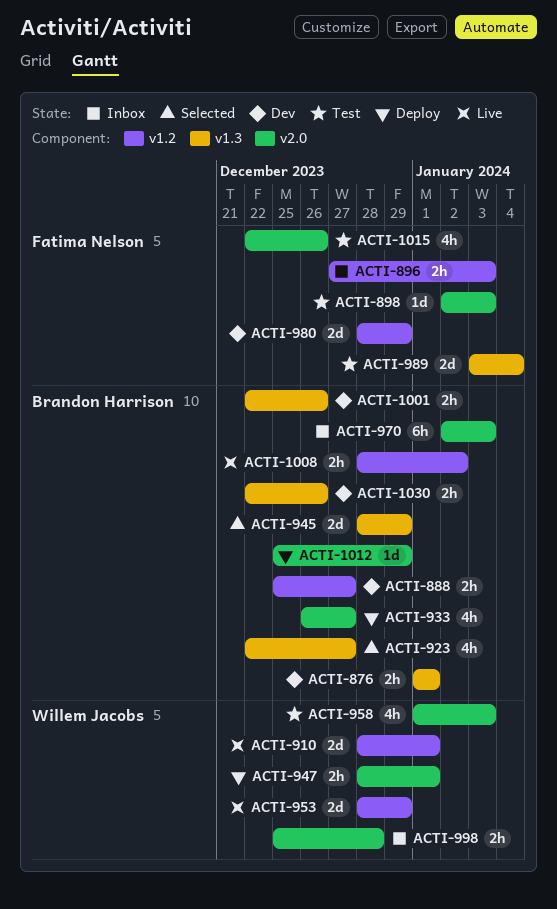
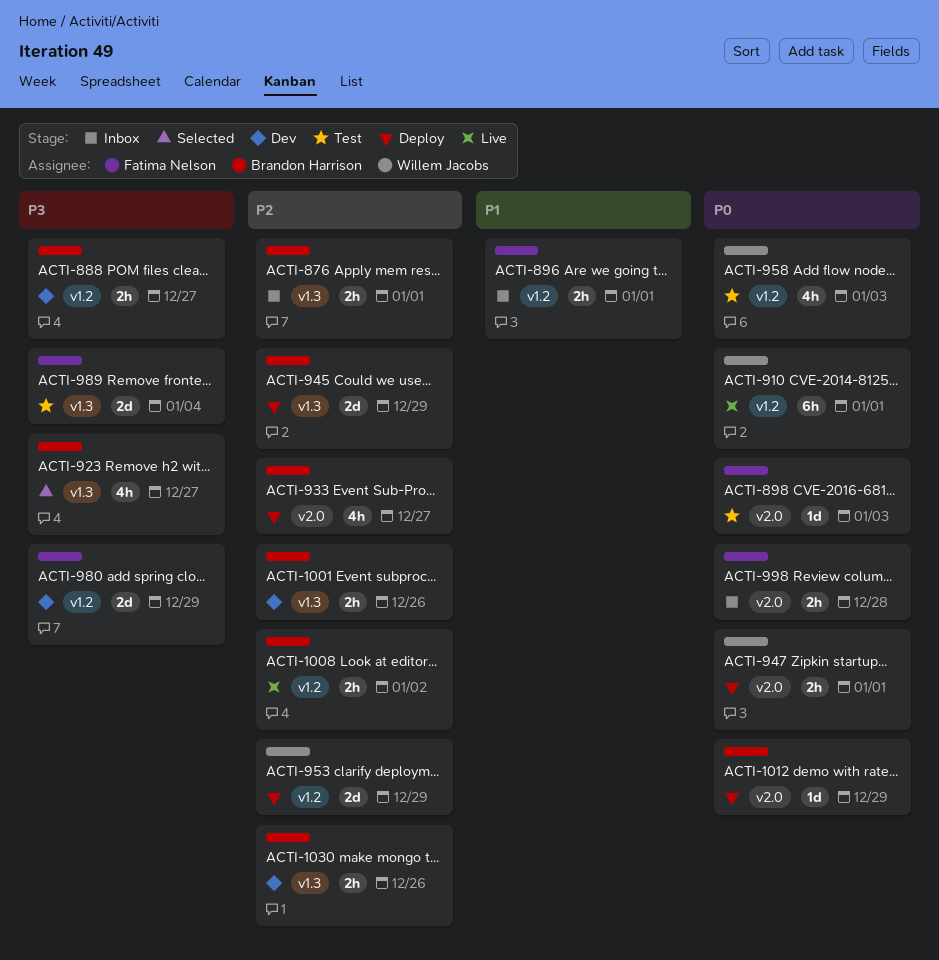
ACTI-876, status: Dev -> Inbox
ACTI-896, due: Jan 3 -> Jan 1
ACTI-910, estimate: 2d -> 6h
ACTI-945, status: Selected -> Deploy
ACTI-953, status: Live -> Deploy
ACTI-958, label: v2.0 -> v1.2
ACTI-970: present -> none
ACTI-998, owner: Willem Jacobs -> Fatima Nelson
ACTI-1015: present -> none

